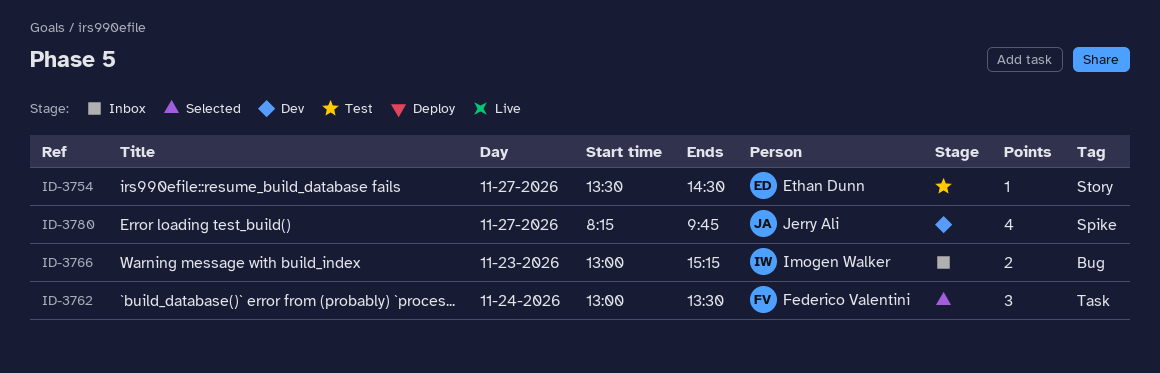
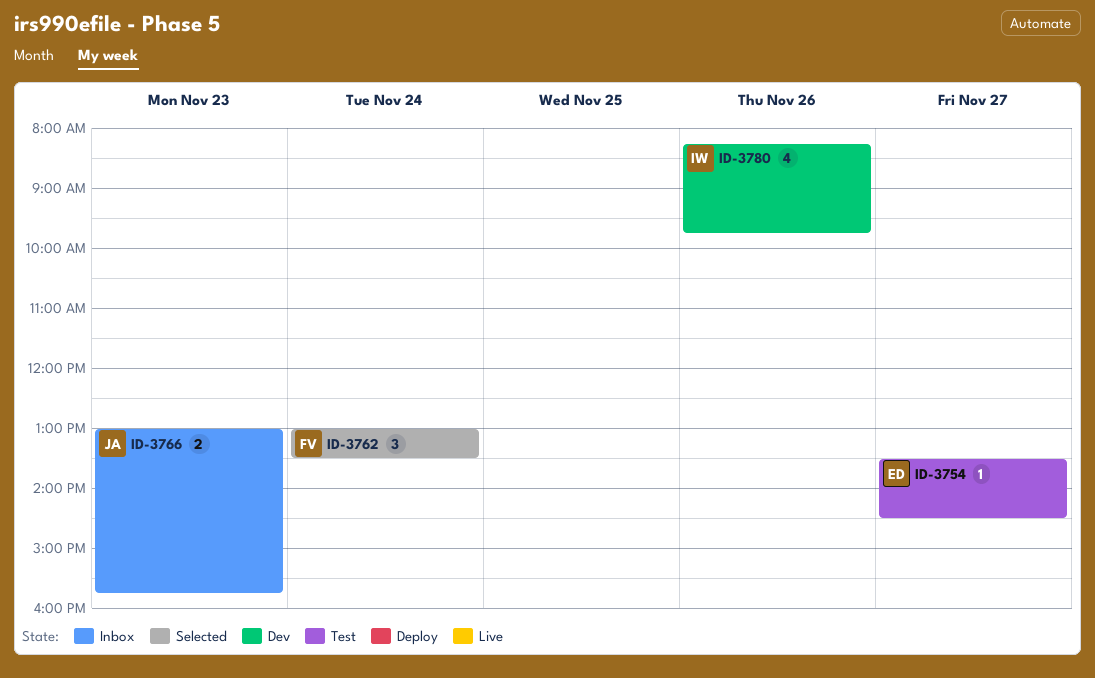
ID-3766, owner: Imogen Walker -> Jerry Ali
ID-3766, ends: 15:15 -> 15:45
ID-3780, owner: Jerry Ali -> Imogen Walker
ID-3780, day: Nov 27 -> Nov 26

